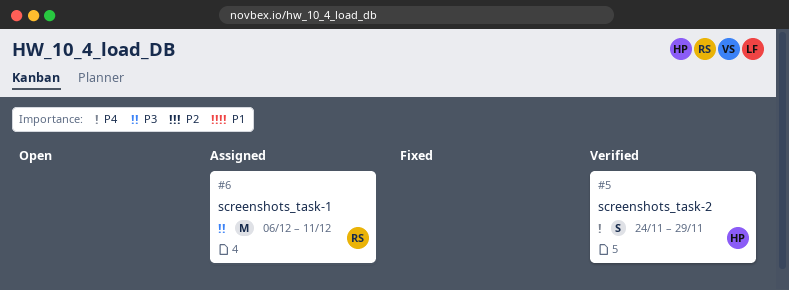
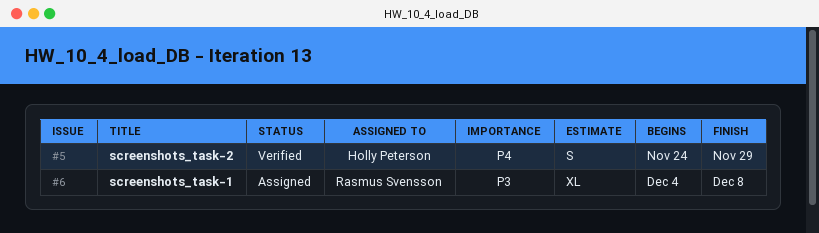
#6, estimate: M -> XL
#6, start: Dec 6 -> Dec 4
#6, due: Dec 11 -> Dec 8

